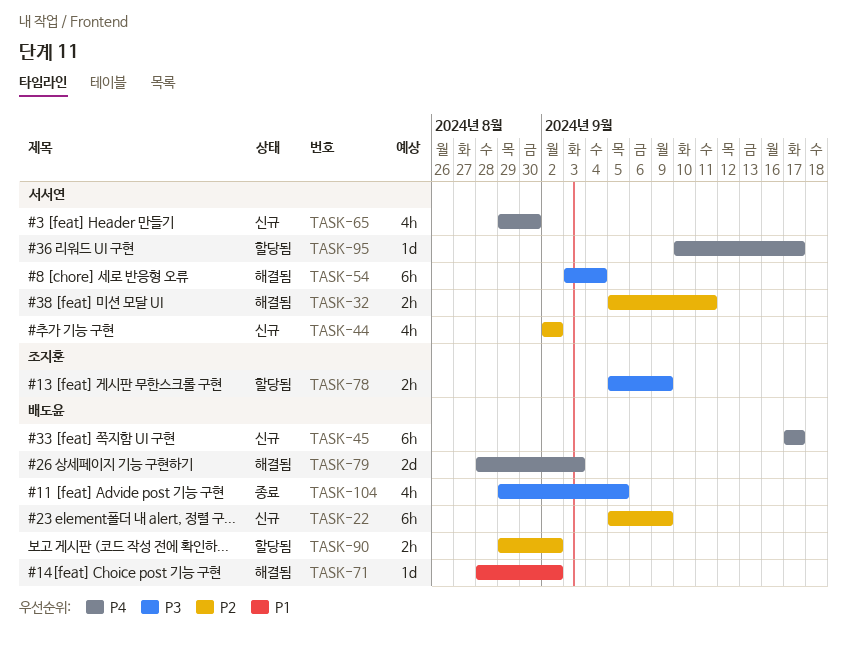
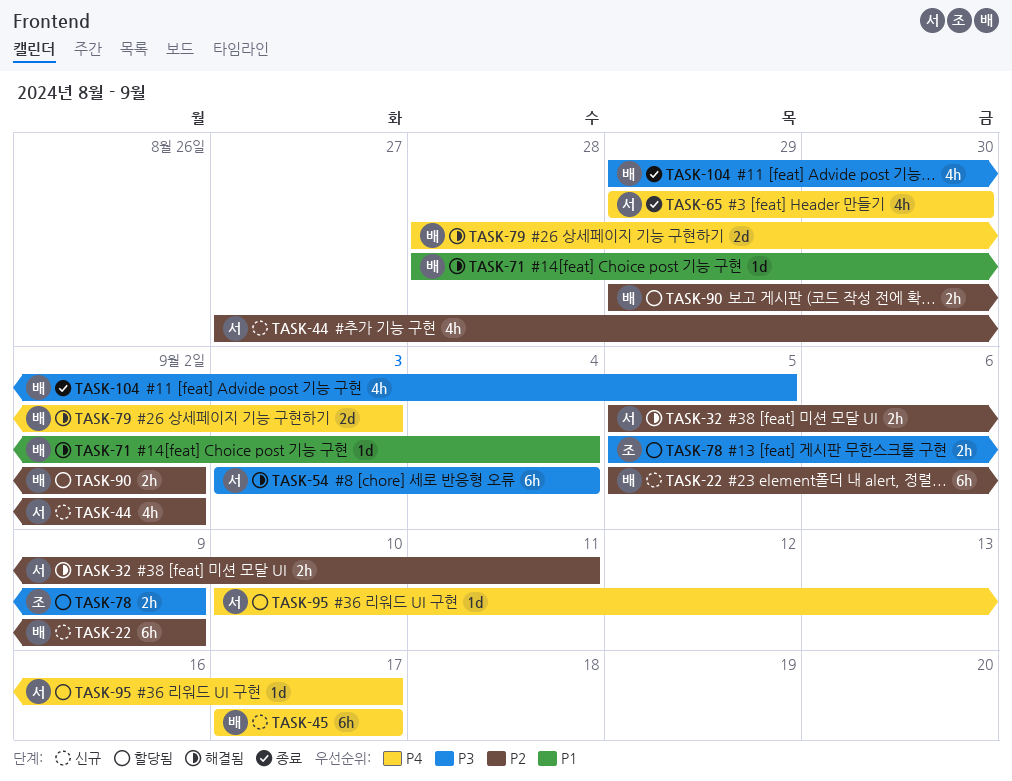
TASK-44, start: Sep 2 -> Aug 27
TASK-65, status: 신규 -> 종료
TASK-71, due: Sep 2 -> Sep 4

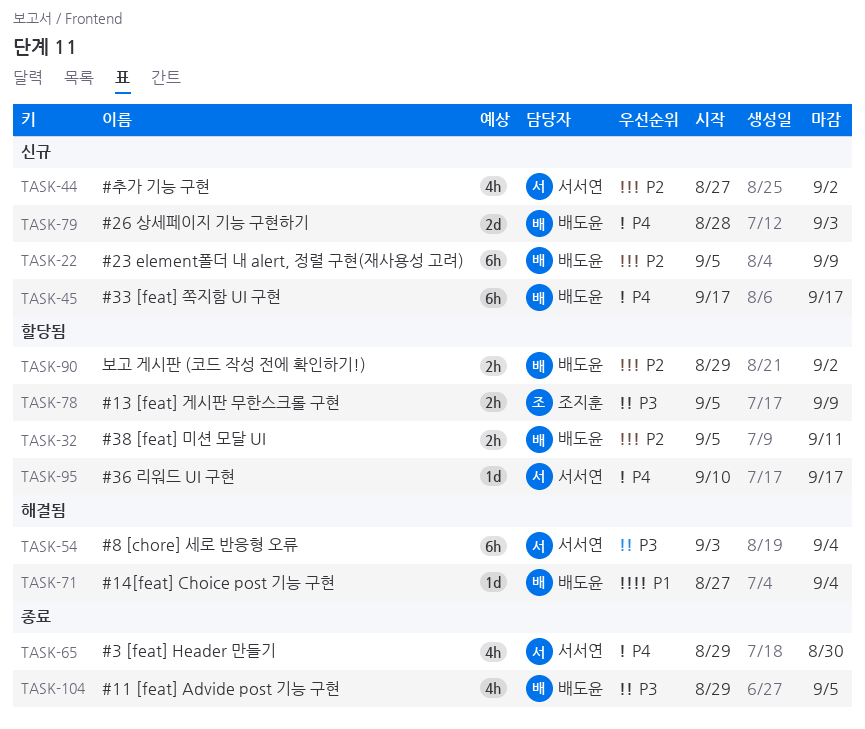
TASK-32, status: 해결됨 -> 할당됨
TASK-32, owner: 서서연 -> 배도윤
TASK-71, start: Aug 28 -> Aug 27
TASK-79, status: 해결됨 -> 신규

